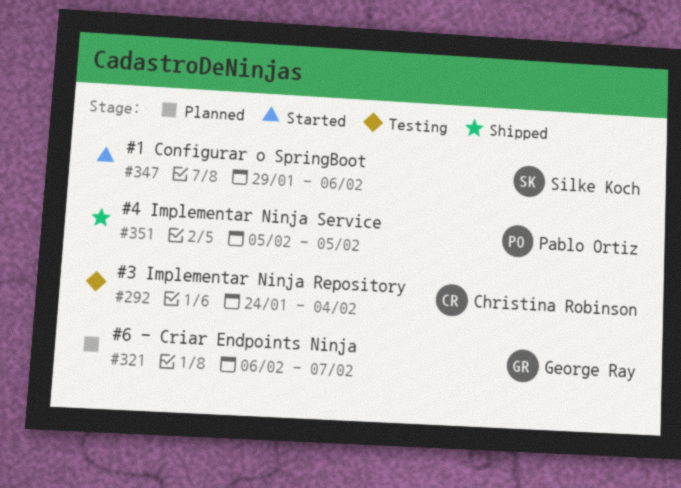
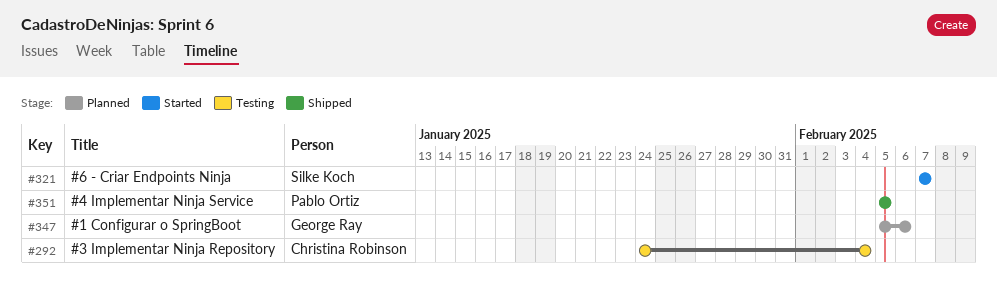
#321, status: Planned -> Started
#321, owner: George Ray -> Silke Koch
#321, start: Feb 6 -> Feb 7
#347, status: Started -> Planned
#347, owner: Silke Koch -> George Ray
#347, start: Jan 29 -> Feb 5

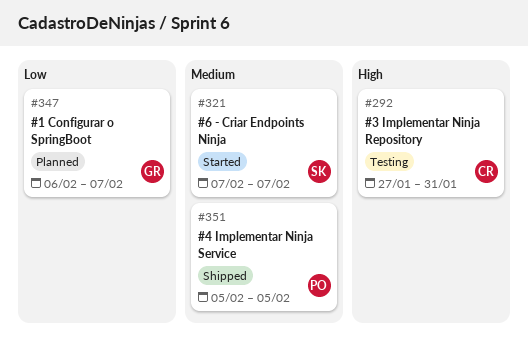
#292, start: Jan 24 -> Jan 27
#292, due: Feb 4 -> Jan 31
#347, start: Feb 5 -> Feb 6
#347, due: Feb 6 -> Feb 7

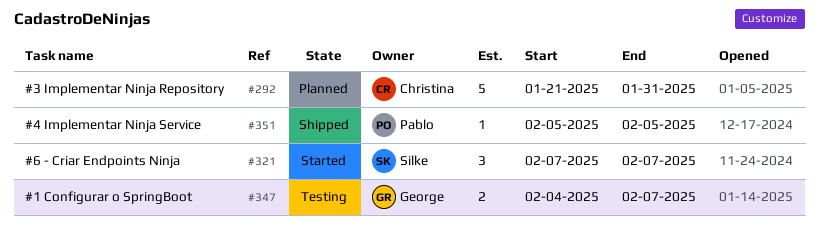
#292, status: Testing -> Planned
#292, start: Jan 27 -> Jan 21
#347, status: Planned -> Testing
#347, start: Feb 6 -> Feb 4

